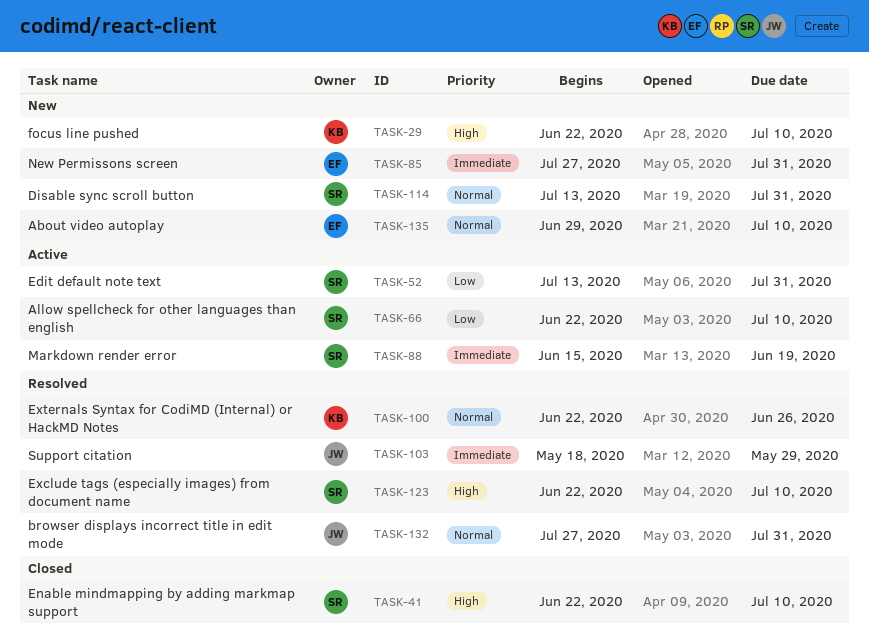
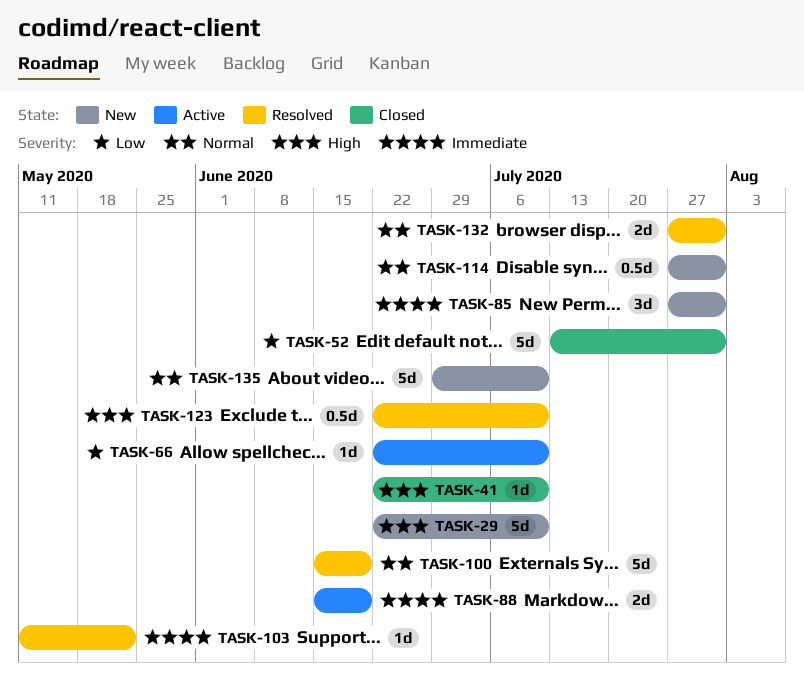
TASK-52, status: Active -> Closed
TASK-100, start: Jun 22 -> Jun 15
TASK-100, due: Jun 26 -> Jun 19
TASK-103, start: May 18 -> May 11
TASK-103, due: May 29 -> May 22
TASK-114, start: Jul 13 -> Jul 27

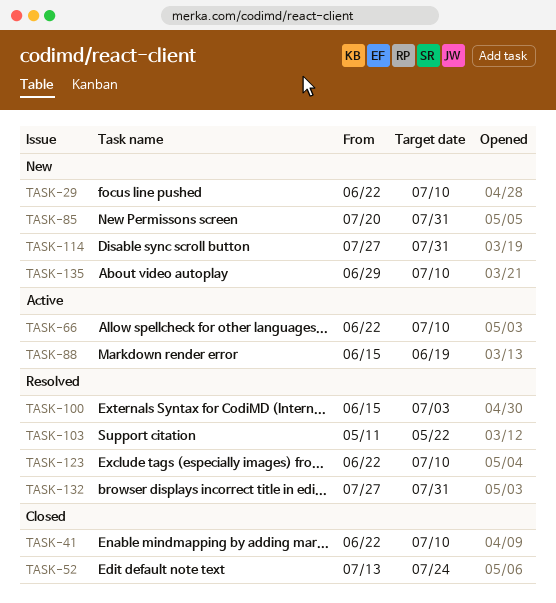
TASK-52, due: Jul 31 -> Jul 24
TASK-85, start: Jul 27 -> Jul 20
TASK-100, due: Jun 19 -> Jul 3

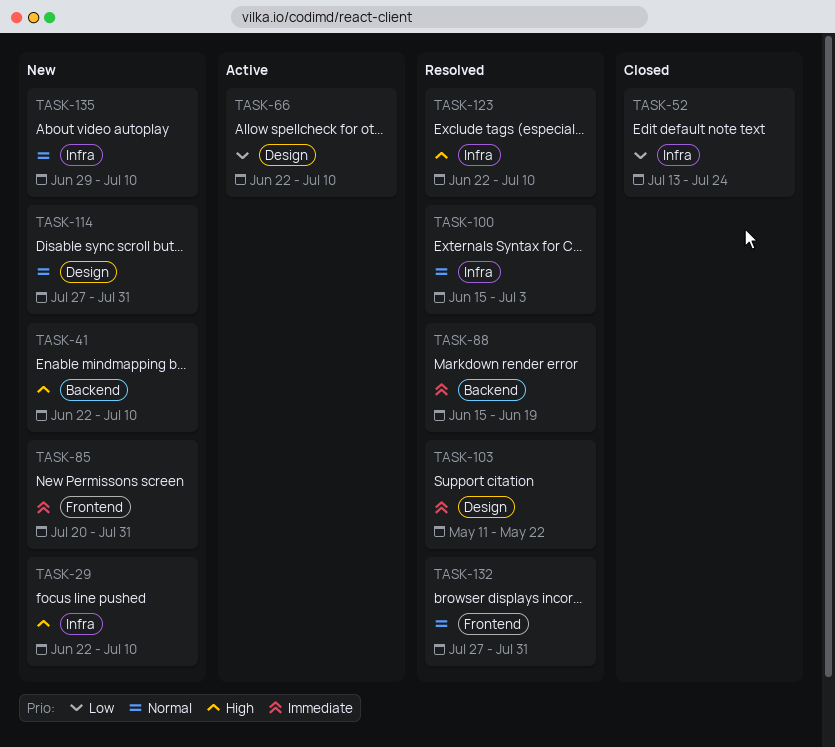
TASK-41, status: Closed -> New
TASK-88, status: Active -> Resolved

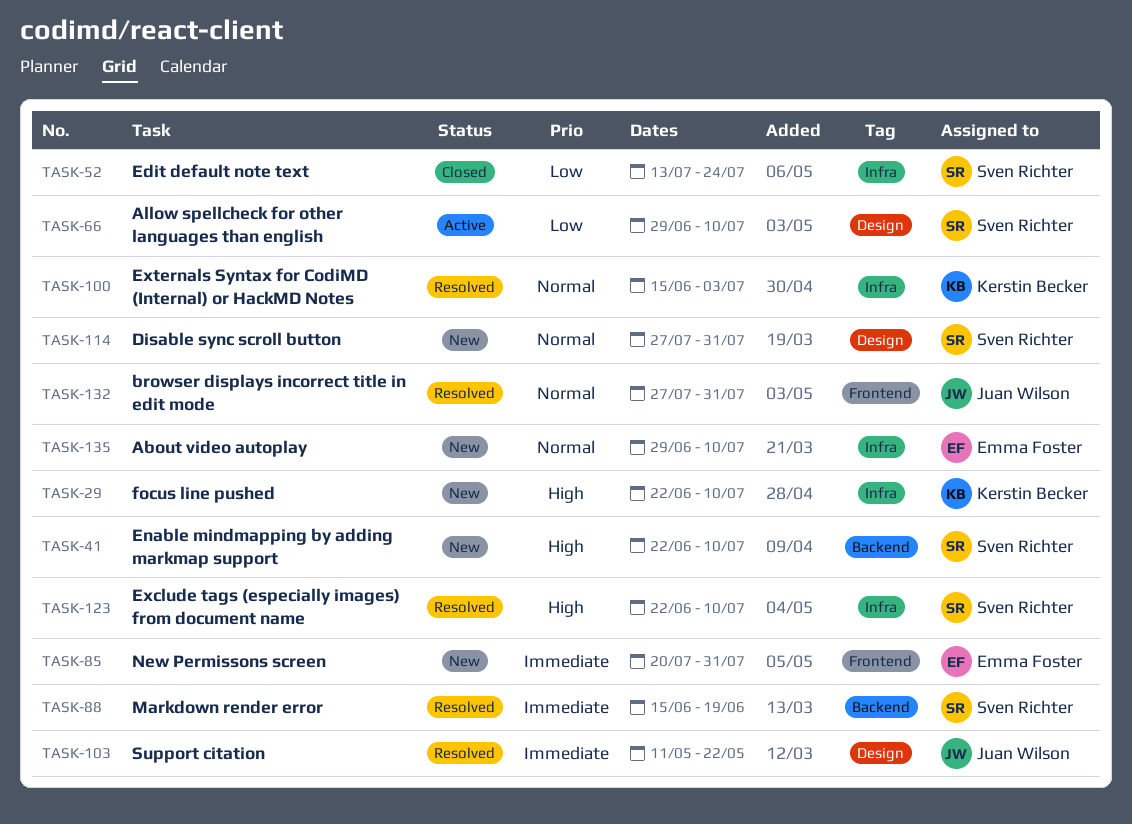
TASK-66, start: Jun 22 -> Jun 29

